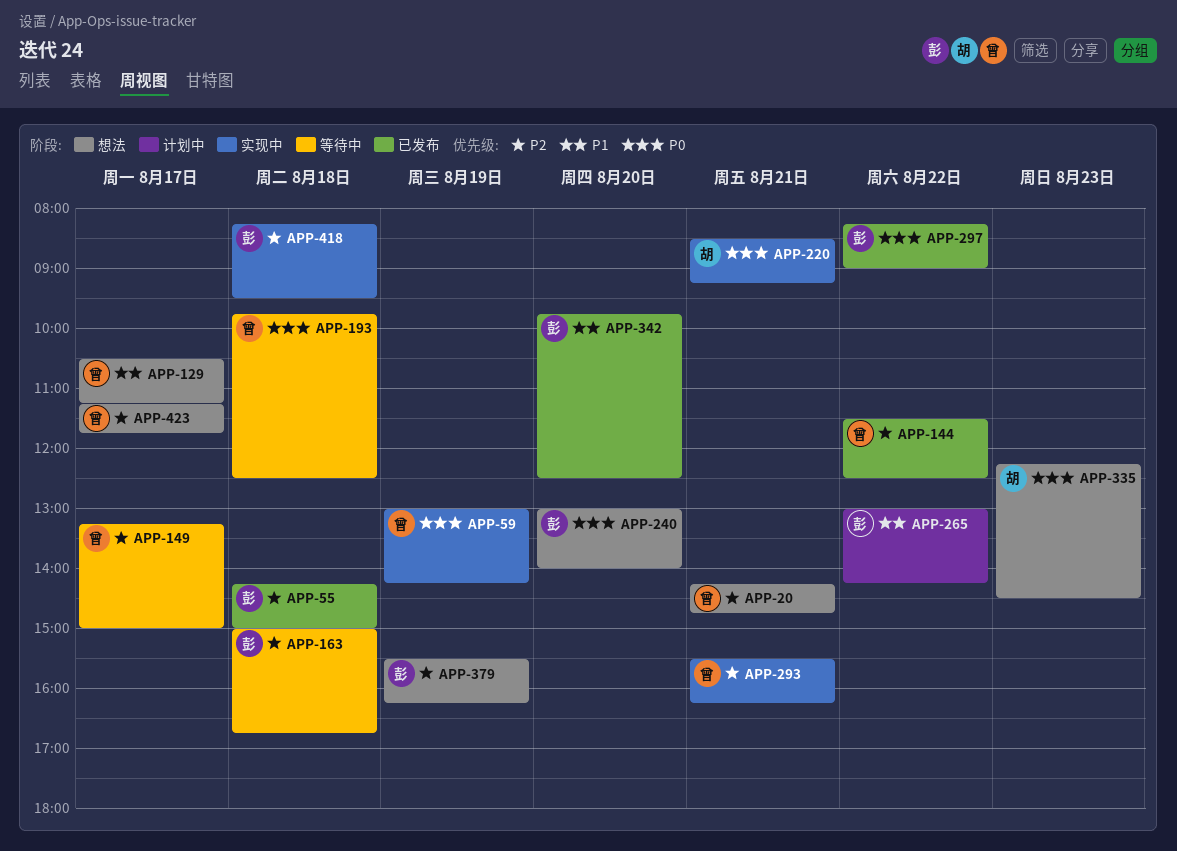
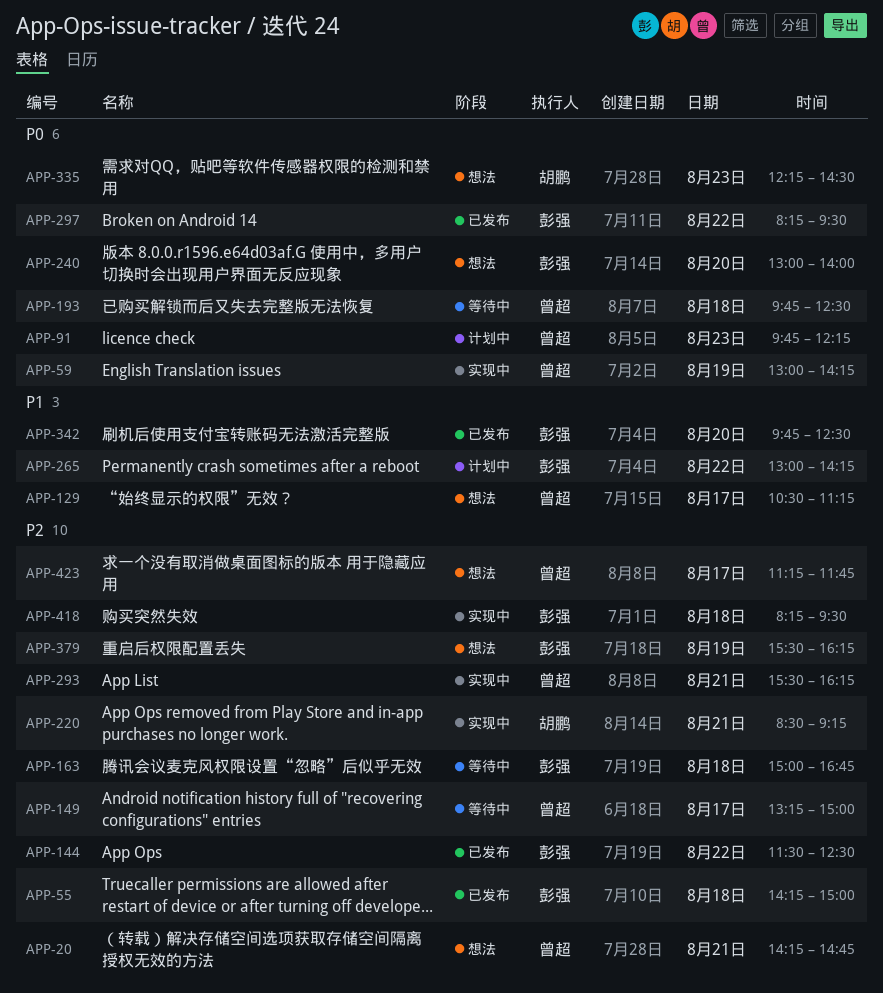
APP-91: none -> present
APP-144, owner: 曾超 -> 彭强
APP-220, priority: P0 -> P2
APP-297, ends: 09:00 -> 09:30

